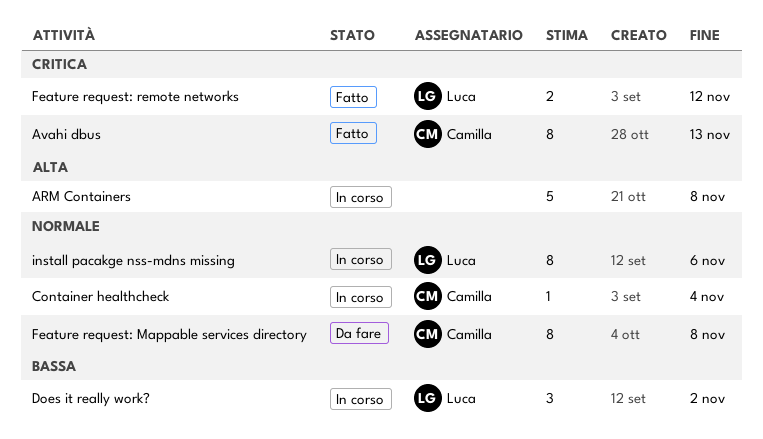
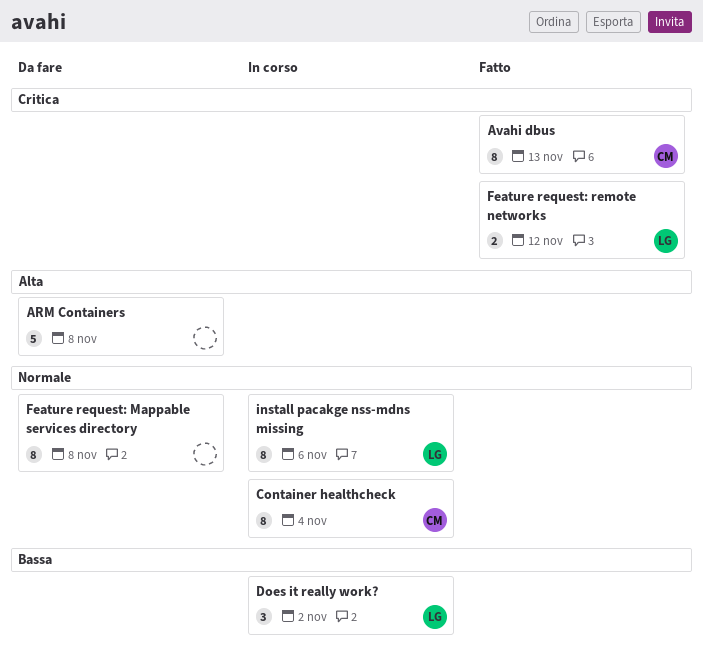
ARM Containers, status: In corso -> Da fare
Container healthcheck, estimate: 1 -> 8
Feature request: Mappable services directory, owner: Camilla -> none

